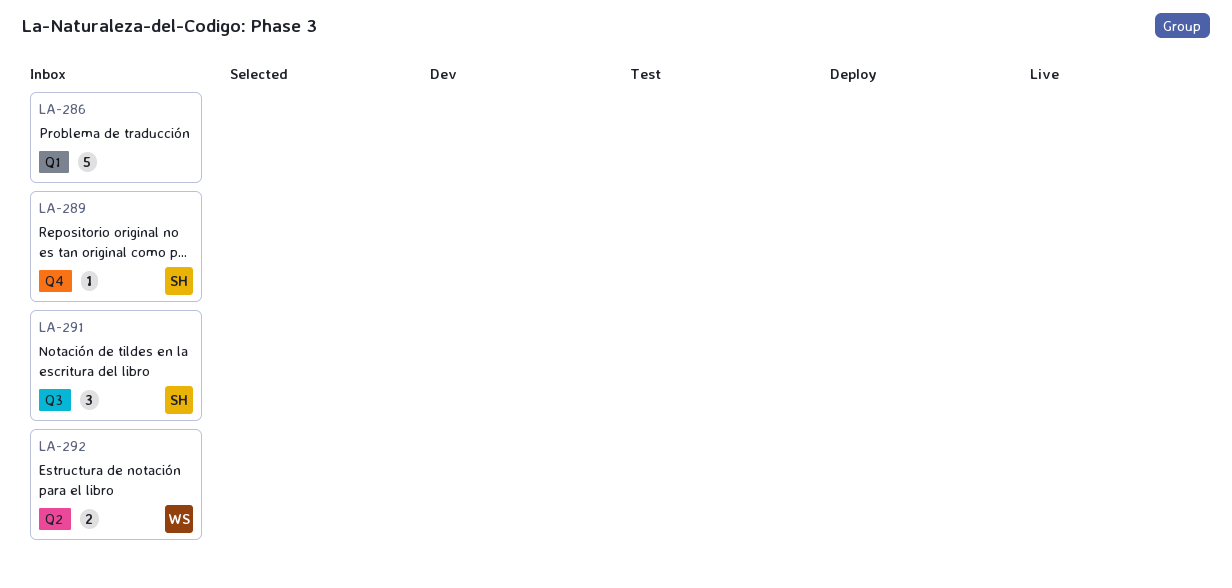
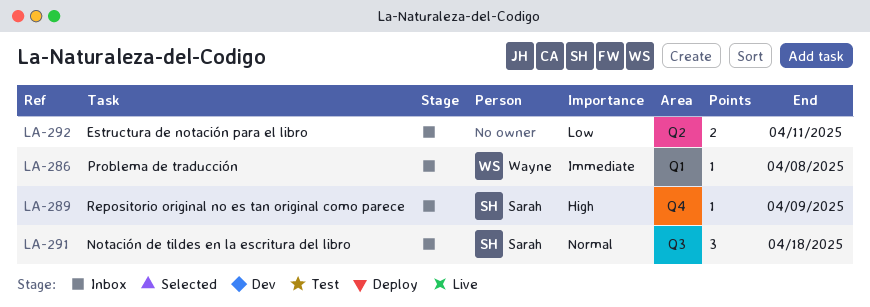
LA-286, owner: none -> Wayne
LA-286, estimate: 5 -> 1
LA-292, owner: Wayne -> none

